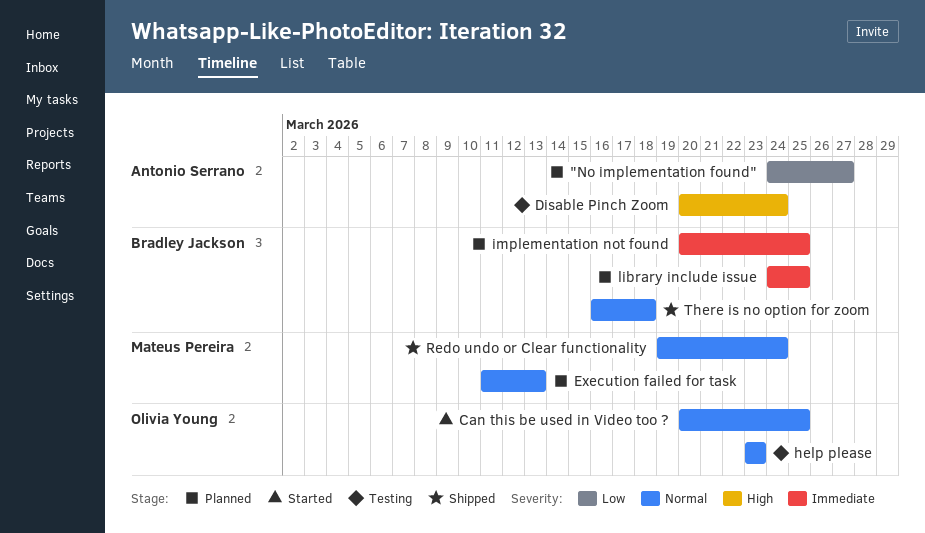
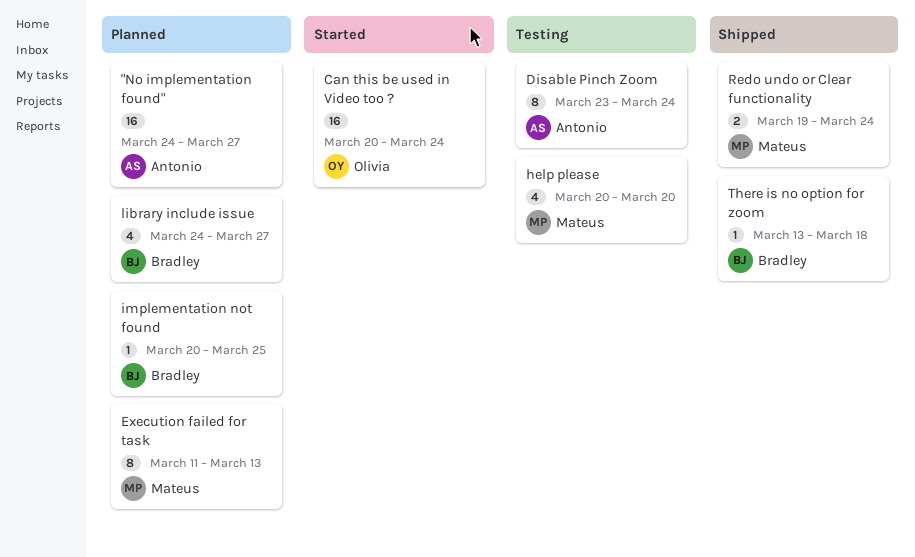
Can this be used in Video too ?, due: Mar 25 -> Mar 24
Disable Pinch Zoom, start: Mar 20 -> Mar 23
help please, owner: Olivia Young -> Mateus Pereira
help please, start: Mar 23 -> Mar 20
help please, due: Mar 23 -> Mar 20
library include issue, due: Mar 25 -> Mar 27
There is no option for zoom, start: Mar 16 -> Mar 13

